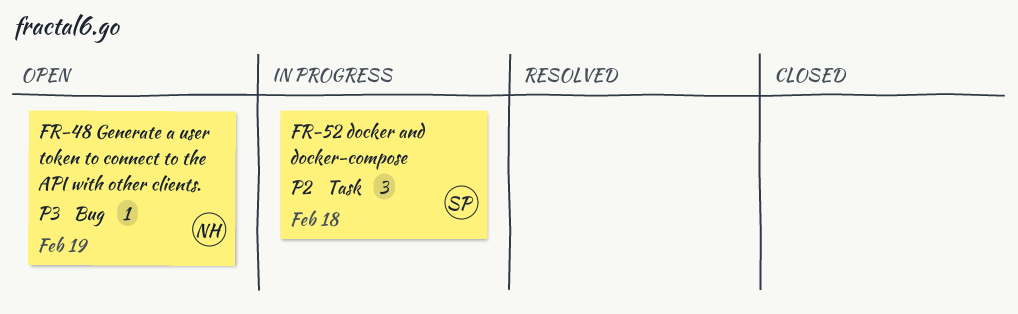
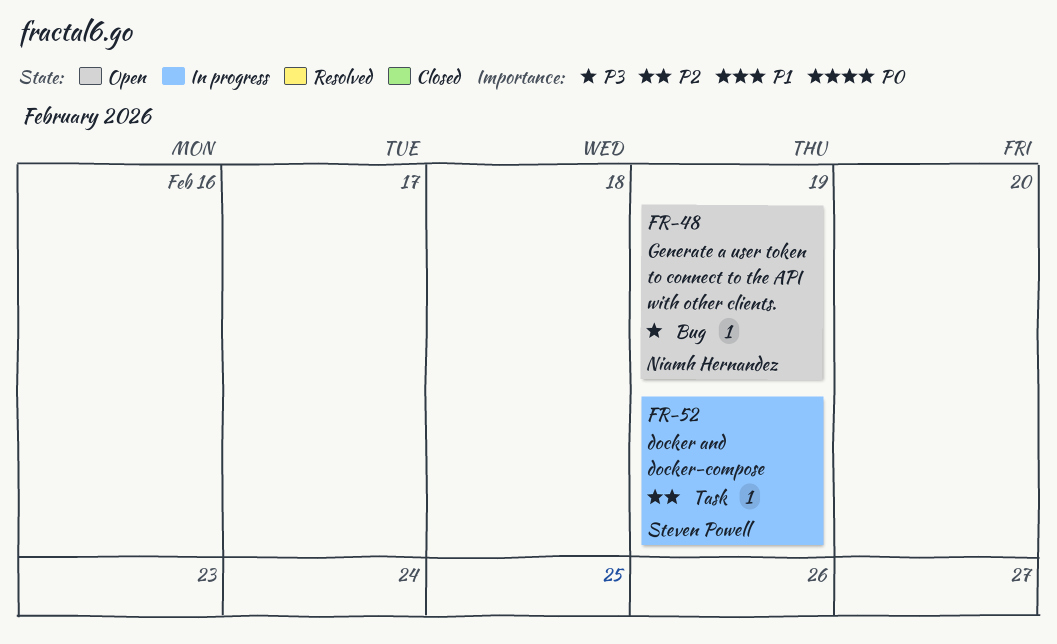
FR-52, estimate: 3 -> 1
FR-52, due: Feb 18 -> Feb 19

